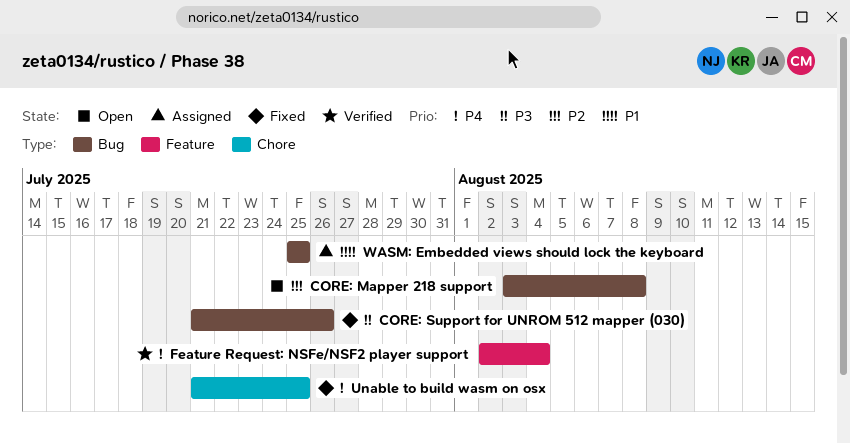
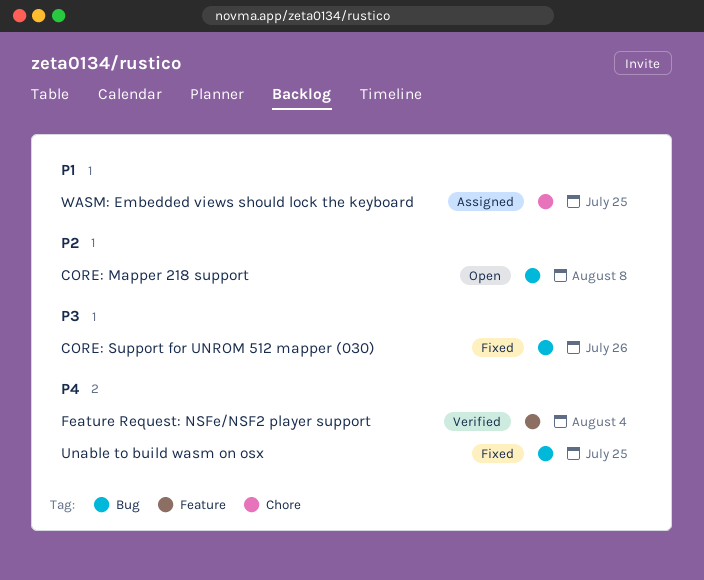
Unable to build wasm on osx, label: Chore -> Bug
WASM: Embedded views should lock the keyboard, label: Bug -> Chore

